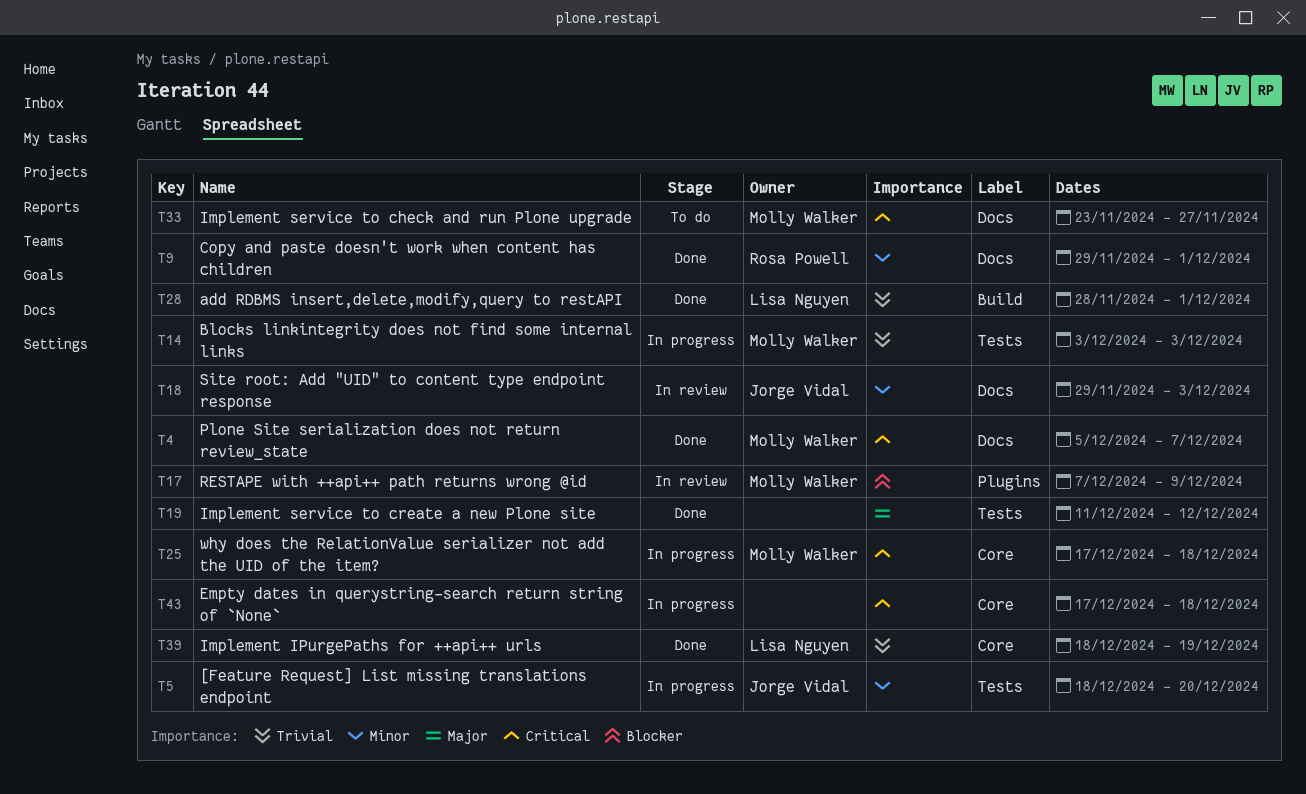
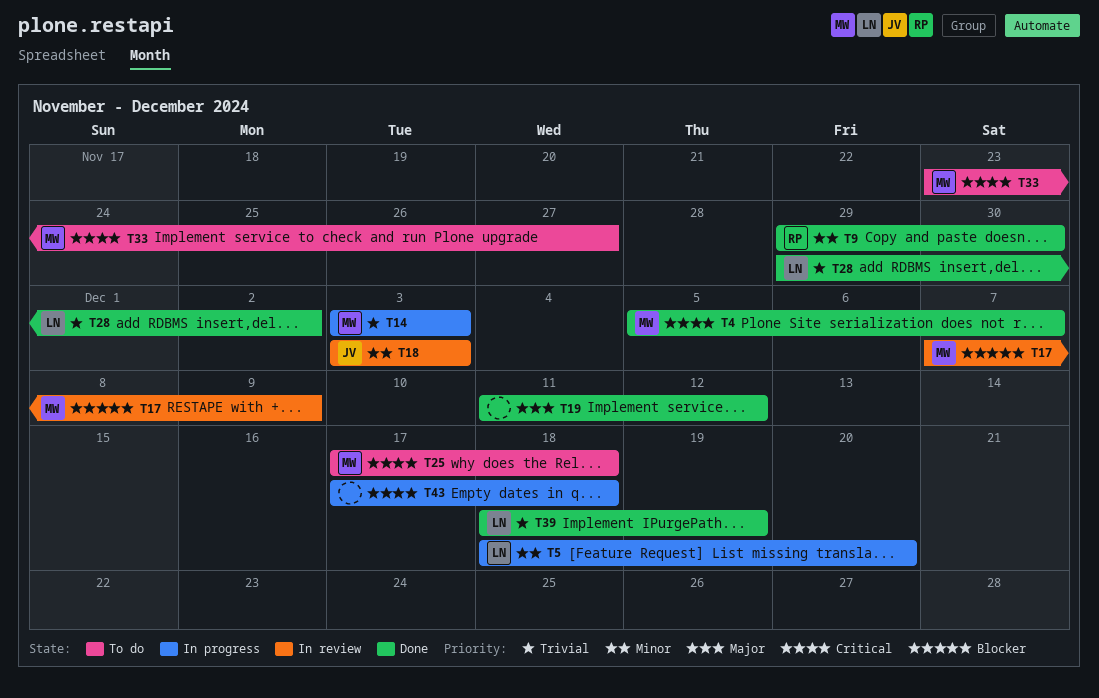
T5, owner: Jorge Vidal -> Lisa Nguyen
T9, due: Dec 1 -> Nov 30
T18, start: Nov 29 -> Dec 3
T25, status: In progress -> To do
T28, start: Nov 28 -> Nov 29
T28, due: Dec 1 -> Dec 2

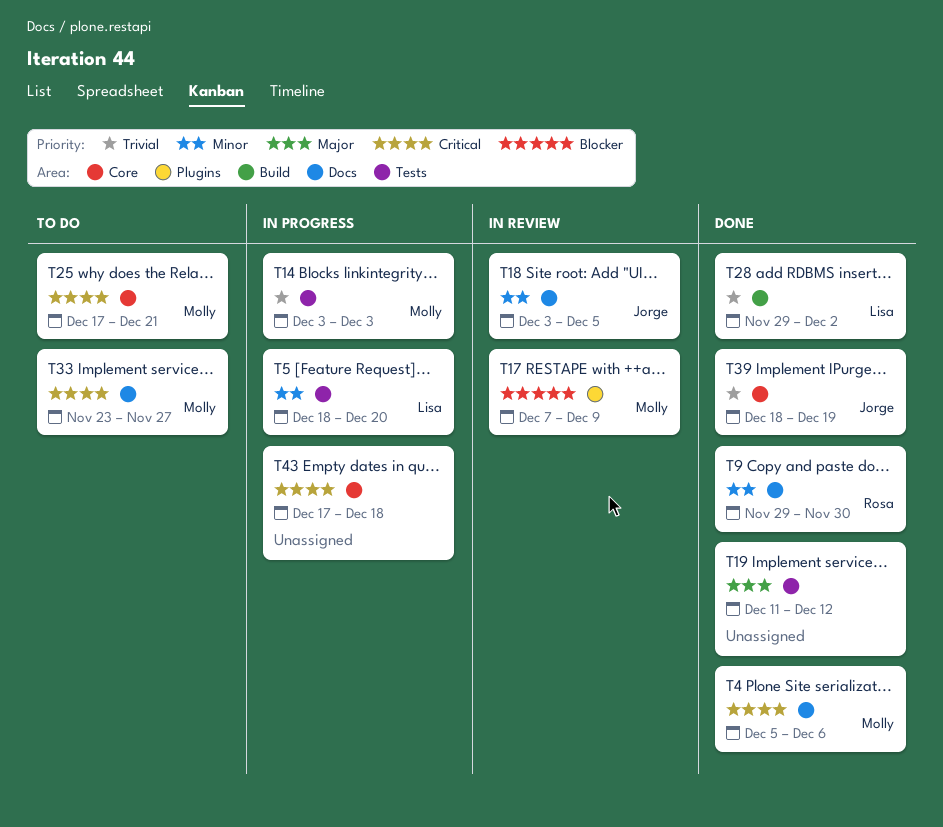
T4, due: Dec 7 -> Dec 6
T18, due: Dec 3 -> Dec 5
T25, due: Dec 18 -> Dec 21
T39, owner: Lisa -> Jorge

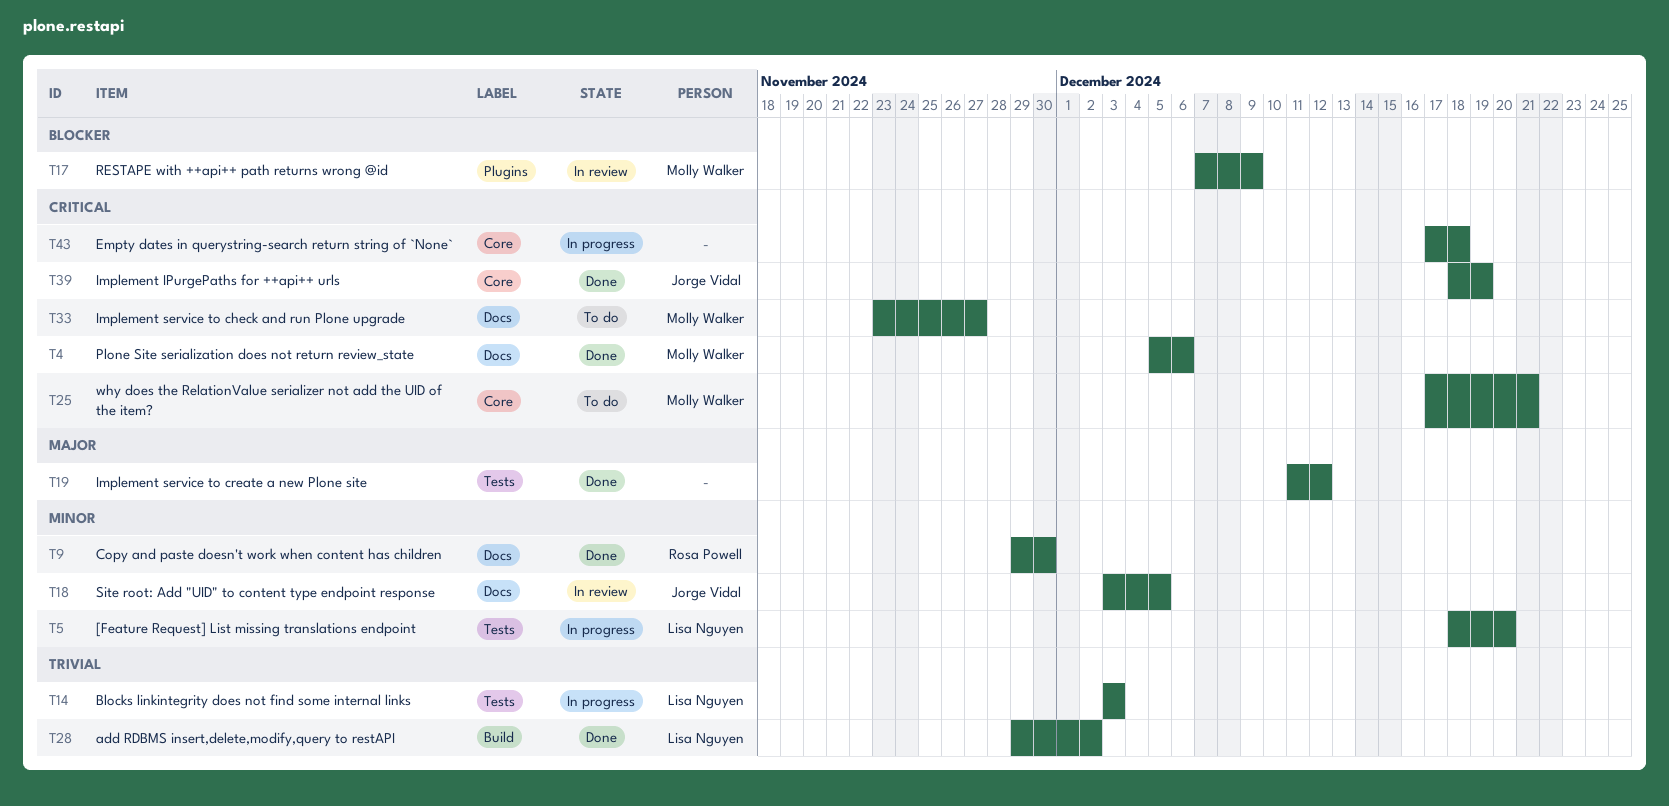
T14, owner: Molly Walker -> Lisa Nguyen
T39, priority: Trivial -> Critical

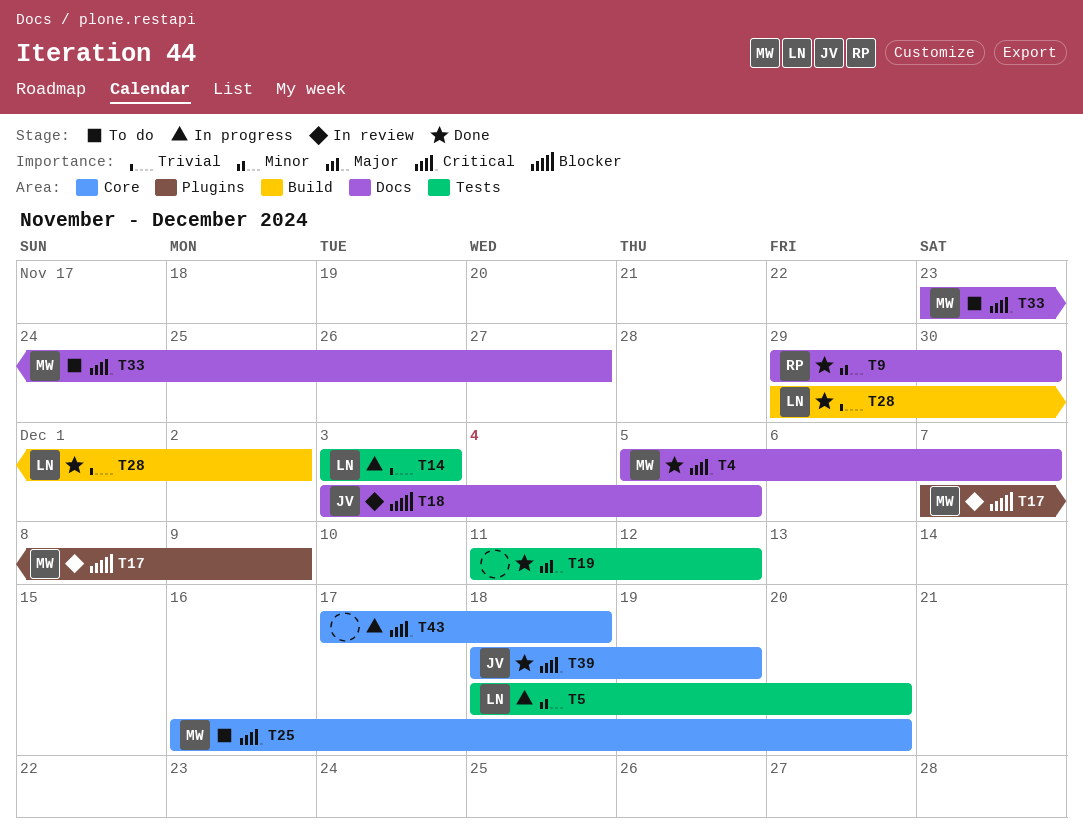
T4, due: Dec 6 -> Dec 7
T18, priority: Minor -> Blocker
T25, start: Dec 17 -> Dec 16
T25, due: Dec 21 -> Dec 20

